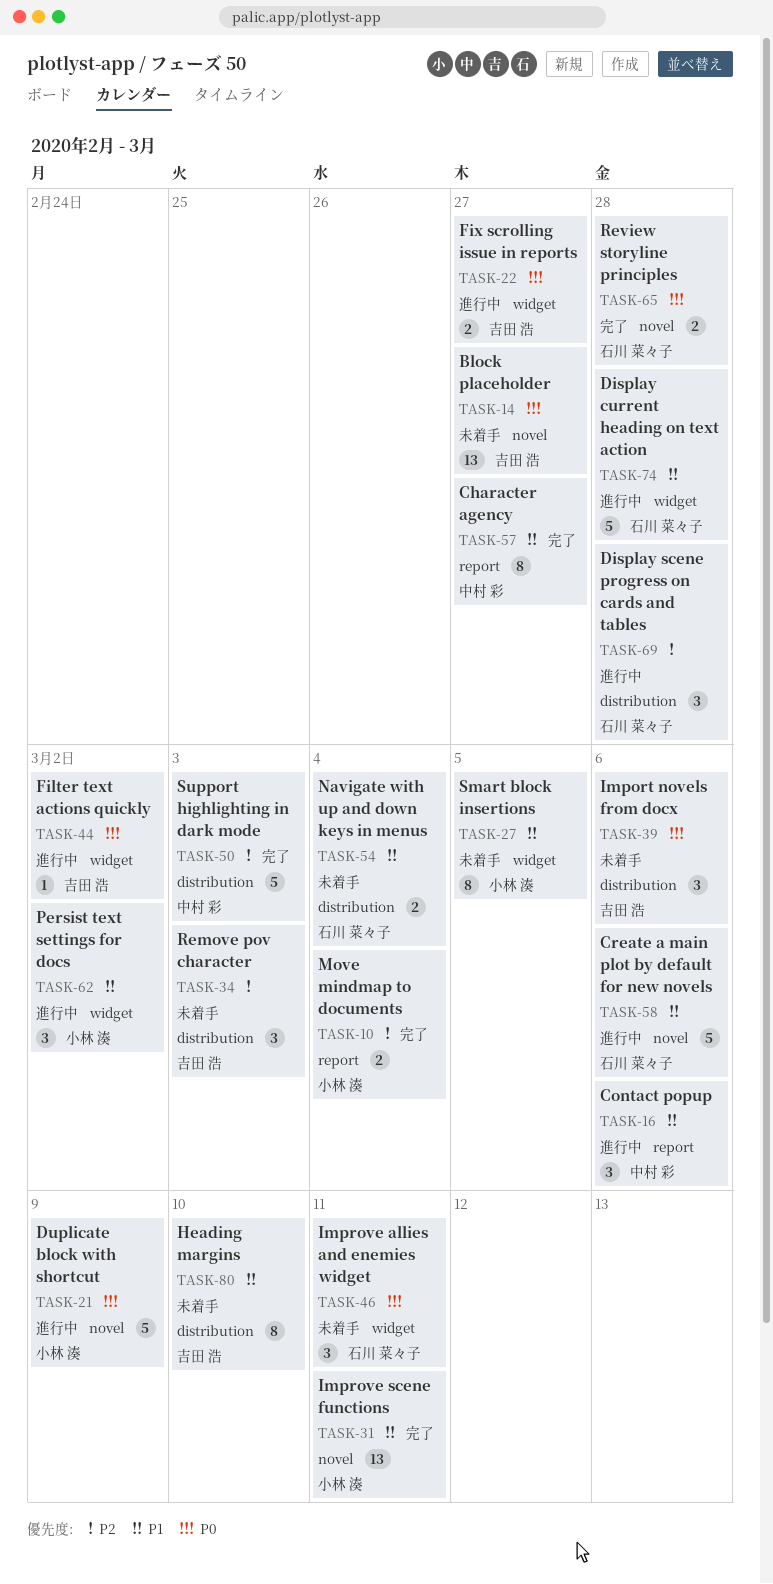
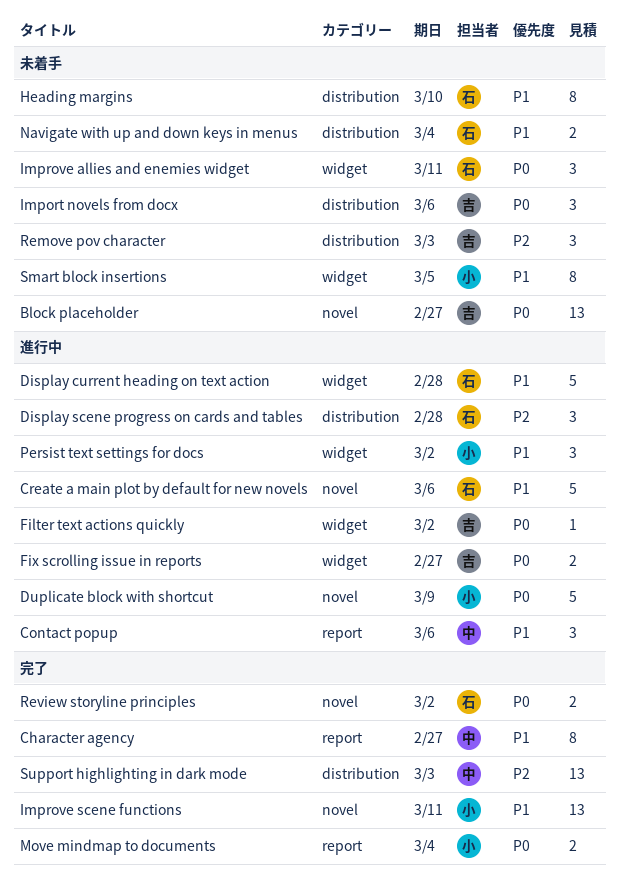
Heading margins, owner: 吉田 浩 -> 石川 菜々子
Move mindmap to documents, priority: P2 -> P0
Review storyline principles, due: Feb 28 -> Mar 2
Support highlighting in dark mode, estimate: 5 -> 13

